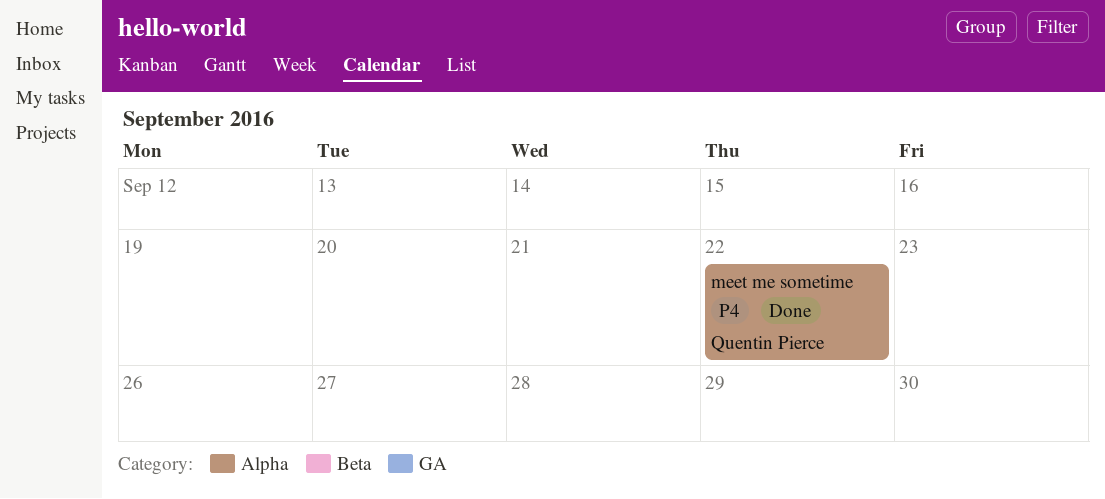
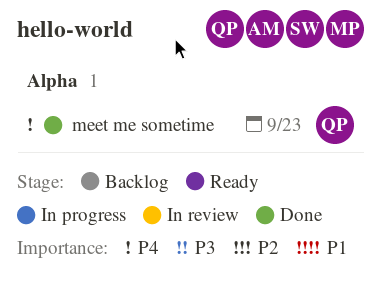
meet me sometime, due: Sep 22 -> Sep 23

